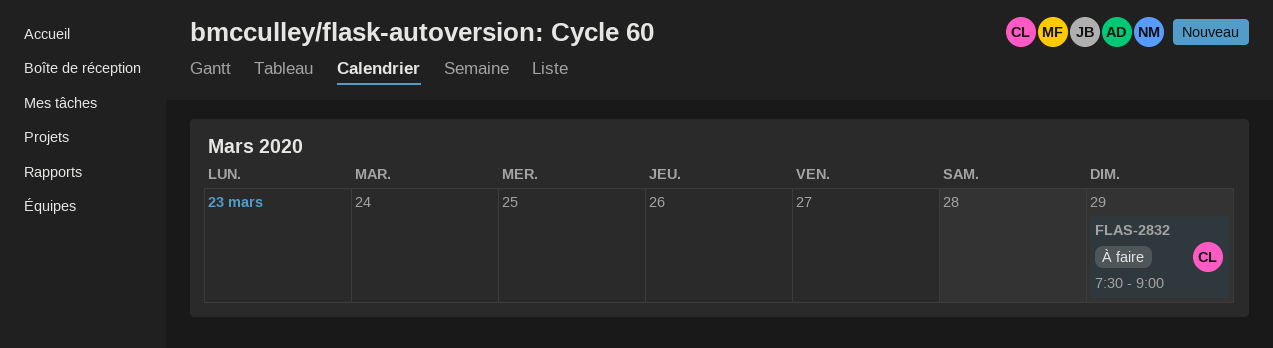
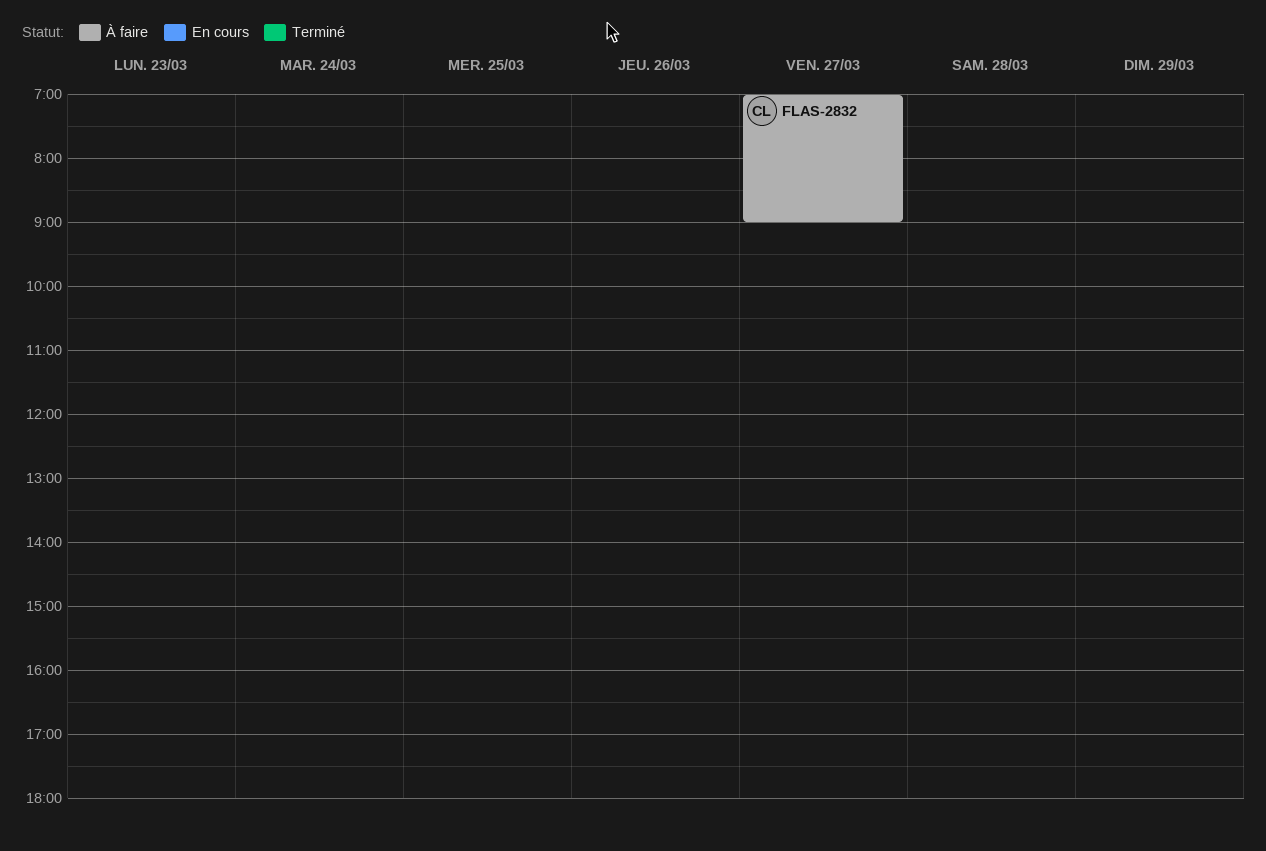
FLAS-2832, day: Mar 29 -> Mar 27
FLAS-2832, begins: 07:30 -> 07:00

